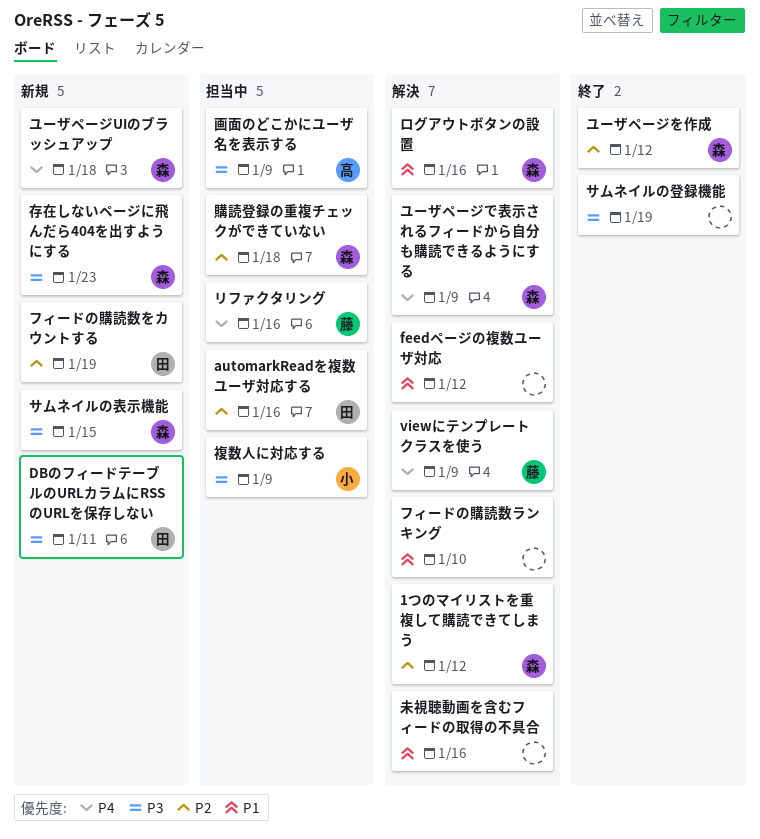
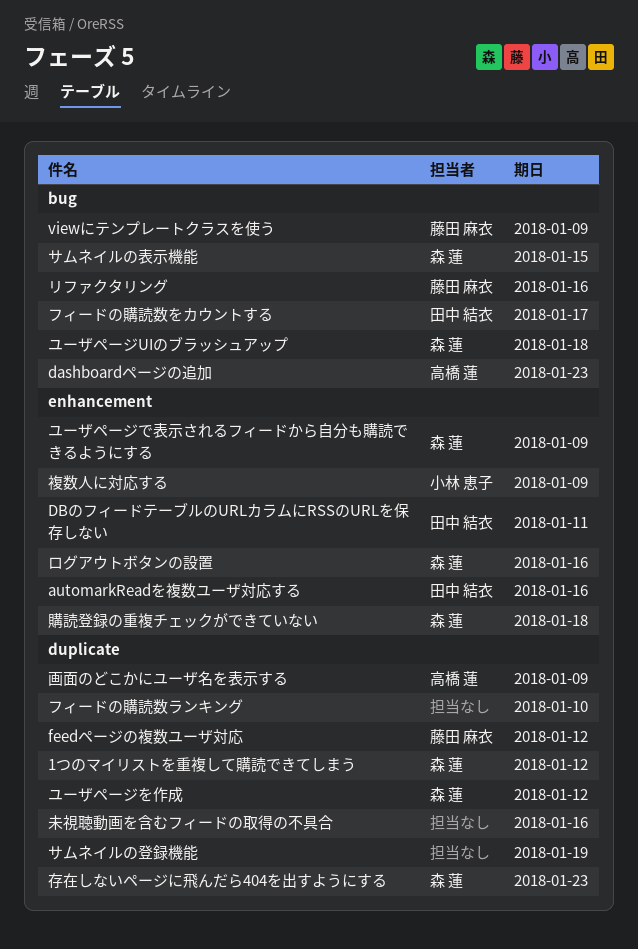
dashboardページの追加: none -> present
feedページの複数ユーザ対応, owner: none -> 藤田 麻衣
フィードの購読数をカウントする, due: Jan 19 -> Jan 17

